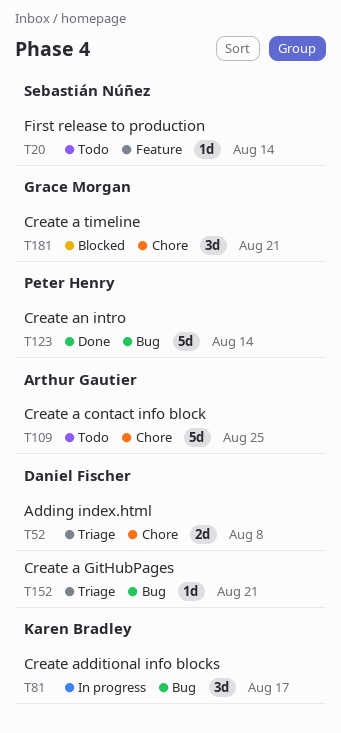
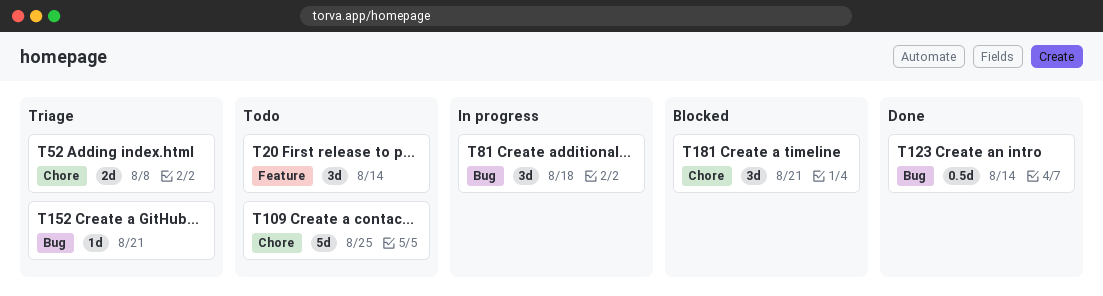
T20, estimate: 1d -> 3d
T81, due: Aug 17 -> Aug 18
T123, estimate: 5d -> 0.5d

